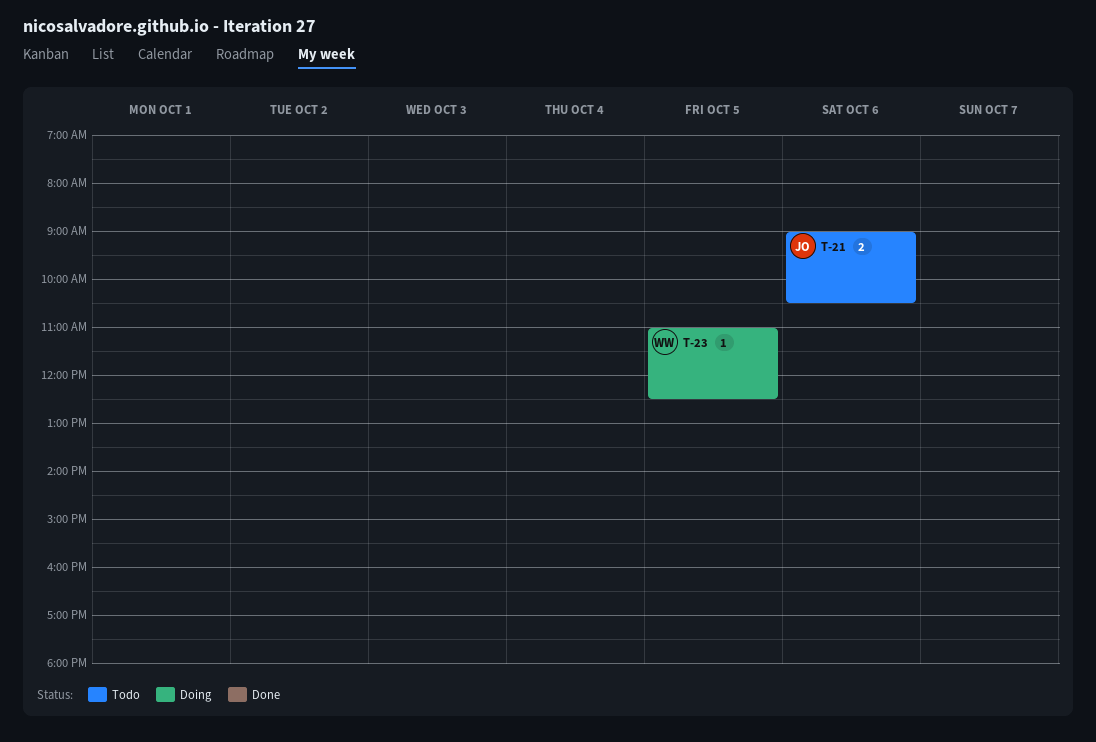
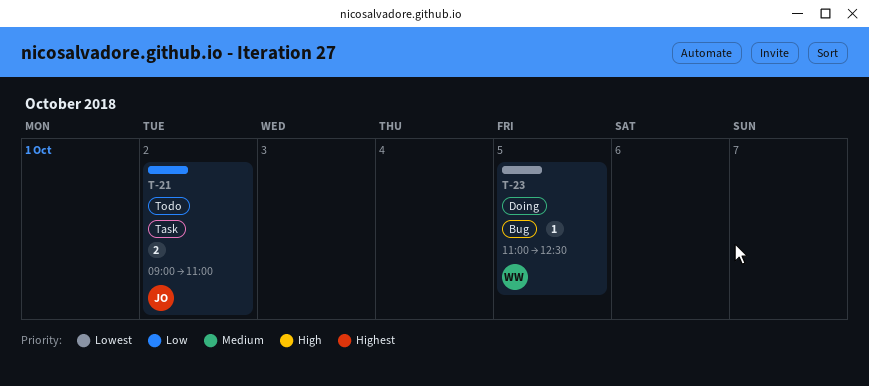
T-21, day: Oct 6 -> Oct 2
T-21, ends: 10:30 -> 11:00

